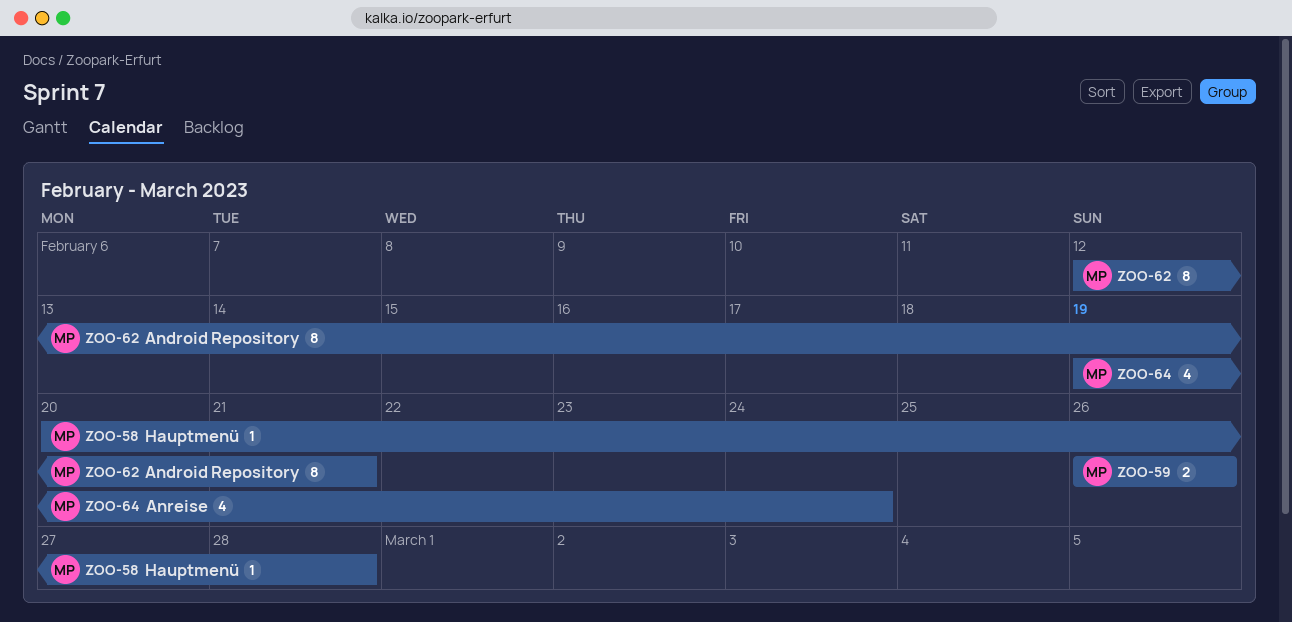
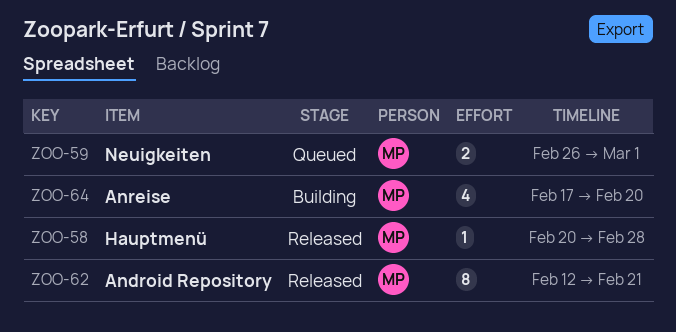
ZOO-59, due: Feb 26 -> Mar 1
ZOO-64, start: Feb 19 -> Feb 17
ZOO-64, due: Feb 24 -> Feb 20

